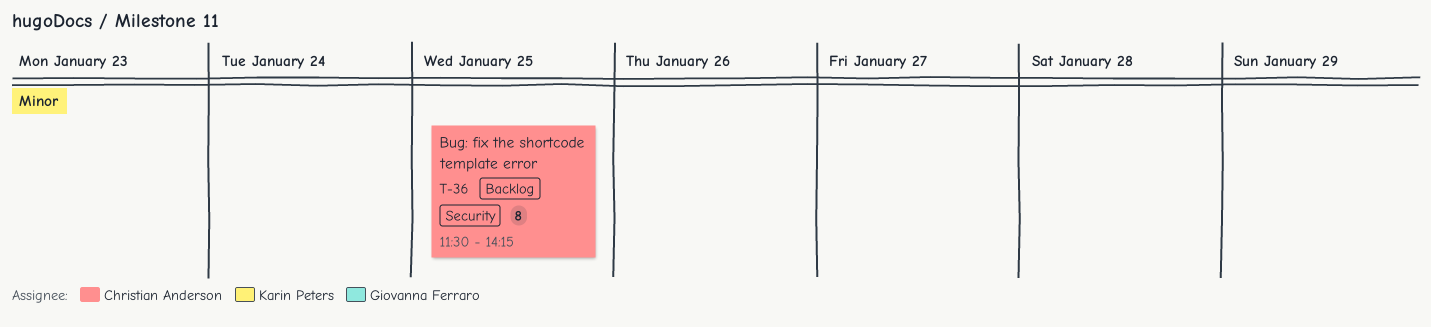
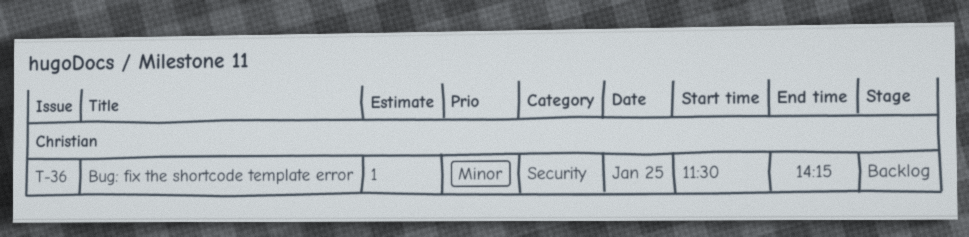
T-36, estimate: 8 -> 1

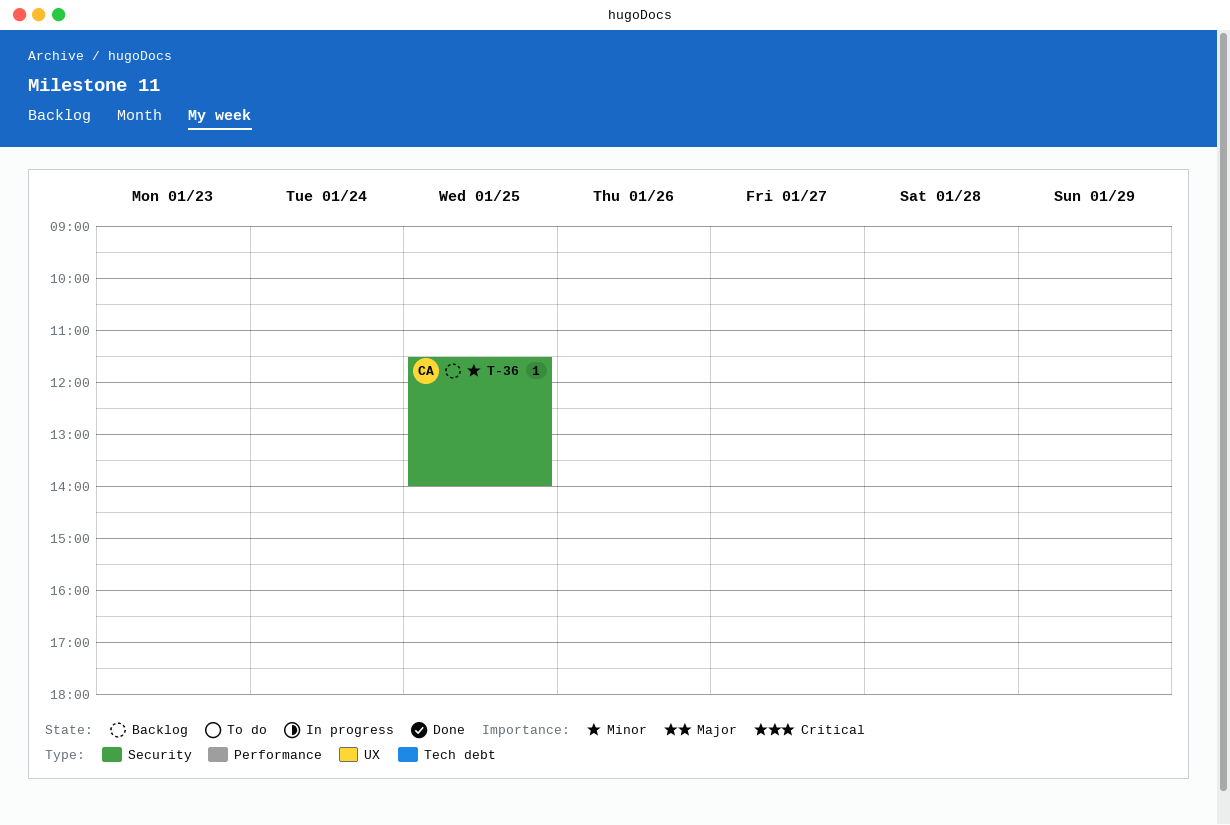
T-36, ends: 14:15 -> 14:00

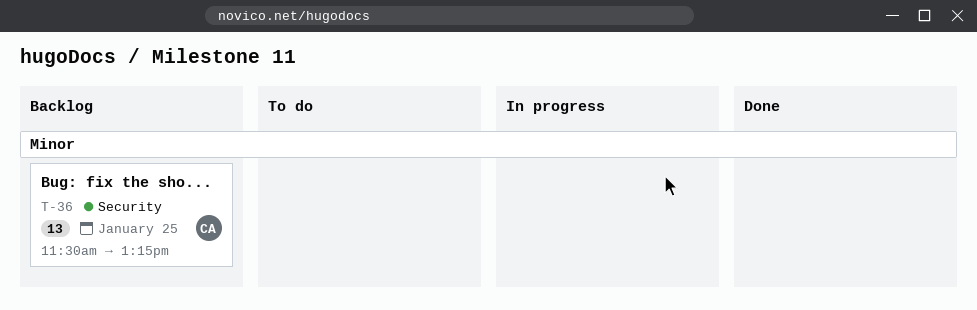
T-36, estimate: 1 -> 13
T-36, ends: 14:00 -> 13:15

